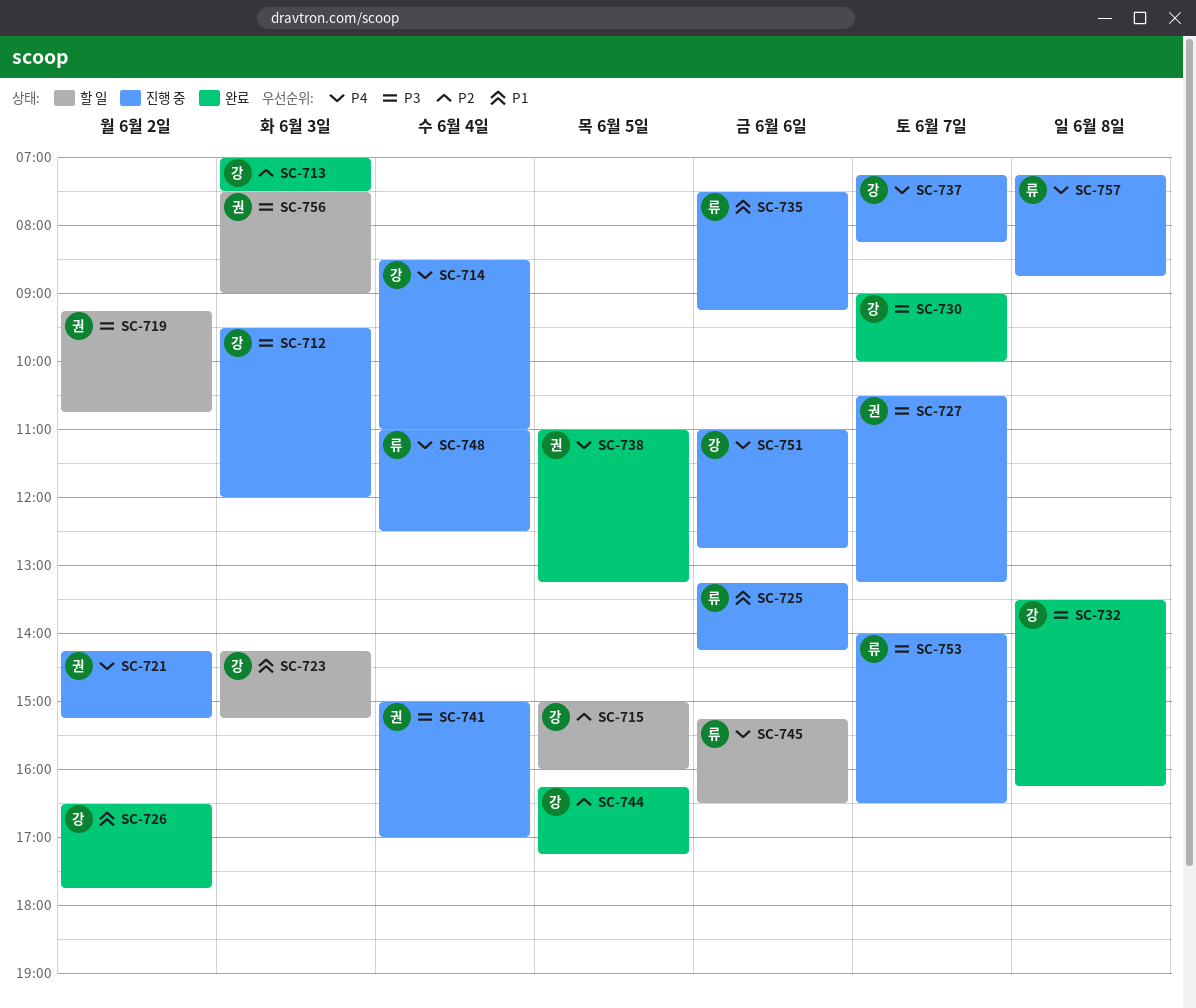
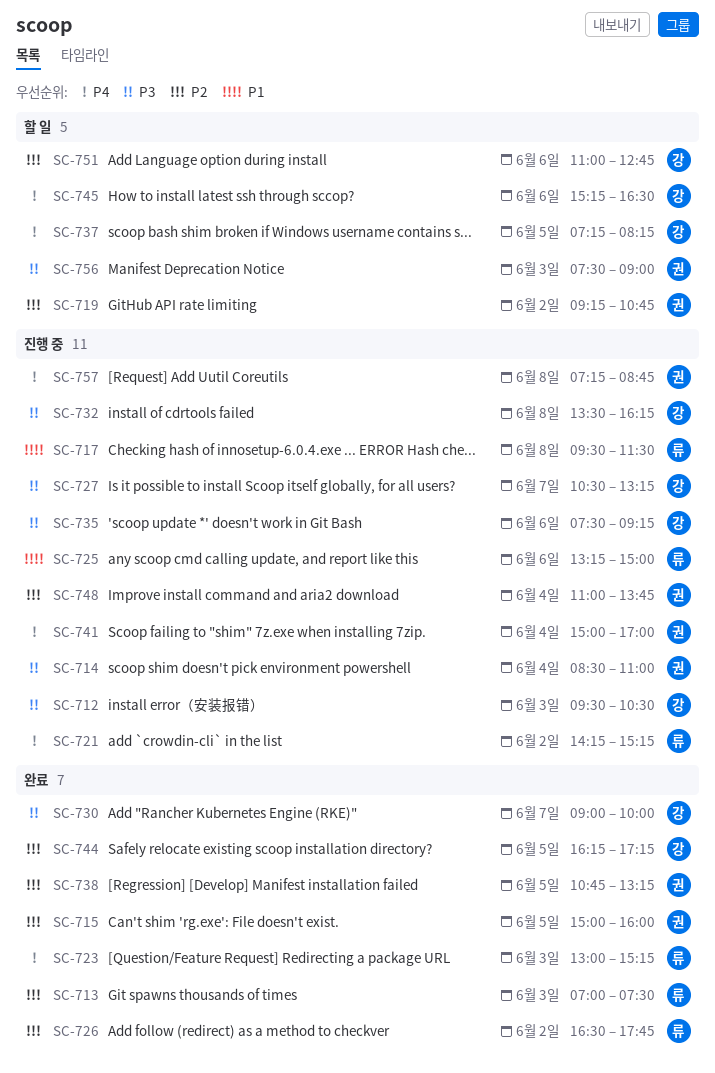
SC-712, ends: 12:00 -> 10:30
SC-713, owner: 강 -> 류
SC-714, owner: 강 -> 권
SC-714, priority: P4 -> P3
SC-715, status: 할 일 -> 완료
SC-715, owner: 강 -> 권
SC-717: none -> present
SC-719, priority: P3 -> P2
SC-721, owner: 권 -> 류
SC-723, status: 할 일 -> 완료
SC-723, owner: 강 -> 류
SC-723, priority: P1 -> P4
SC-723, begins: 14:15 -> 13:00
SC-725, ends: 14:15 -> 15:00
SC-726, owner: 강 -> 류
SC-726, priority: P1 -> P2
SC-727, owner: 권 -> 강
SC-732, status: 완료 -> 진행 중
SC-735, owner: 류 -> 강
SC-735, priority: P1 -> P3
SC-737, status: 진행 중 -> 할 일
SC-737, day: Jun 7 -> Jun 5
SC-738, priority: P4 -> P2
SC-738, begins: 11:00 -> 10:45
SC-741, priority: P3 -> P4
SC-745, owner: 류 -> 강
SC-748, owner: 류 -> 권
SC-748, priority: P4 -> P2
SC-748, ends: 12:30 -> 13:45
SC-751, status: 진행 중 -> 할 일
SC-751, priority: P4 -> P2
SC-753: present -> none
SC-757, owner: 류 -> 권

